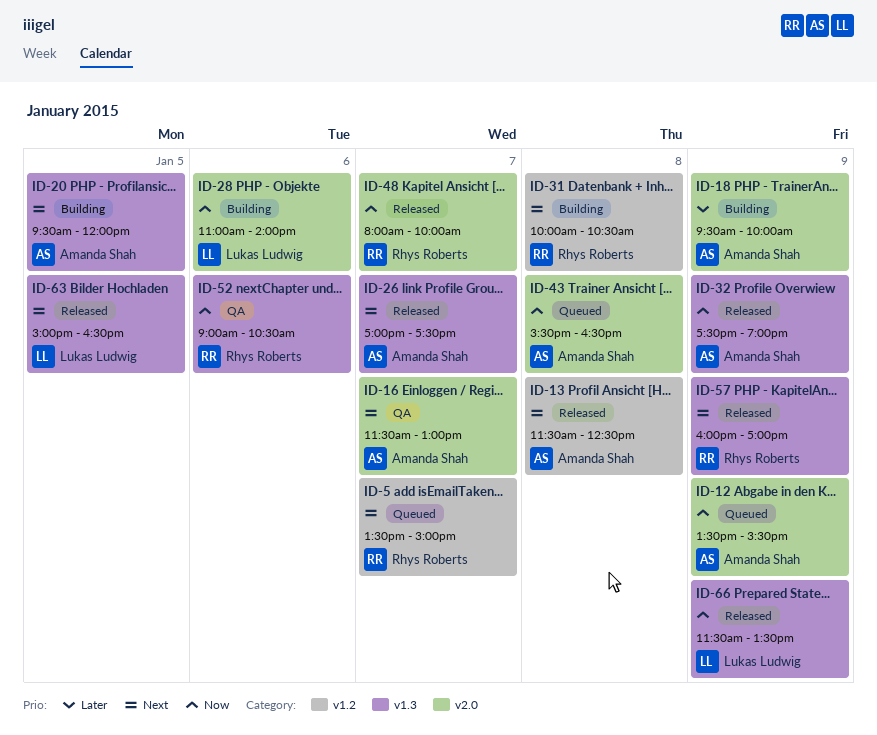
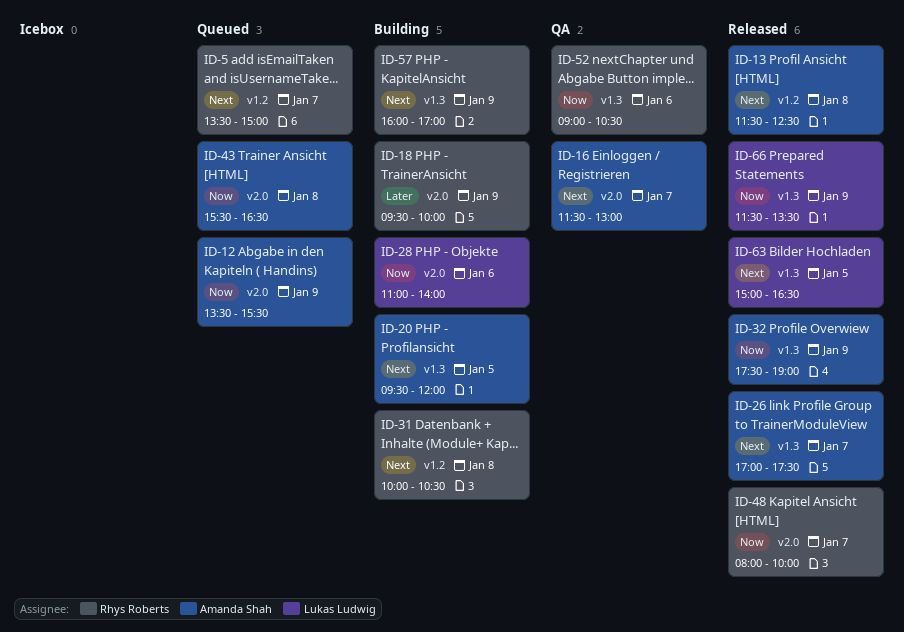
ID-18, owner: Amanda Shah -> Rhys Roberts
ID-57, status: Released -> Building

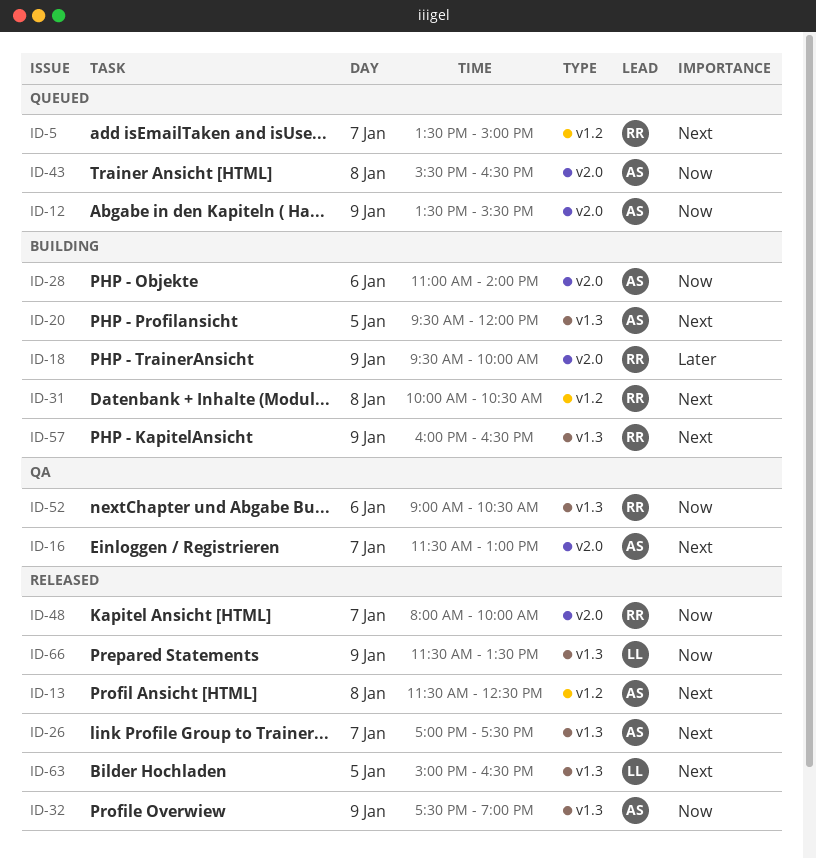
ID-28, owner: Lukas Ludwig -> Amanda Shah
ID-57, ends: 17:00 -> 16:30

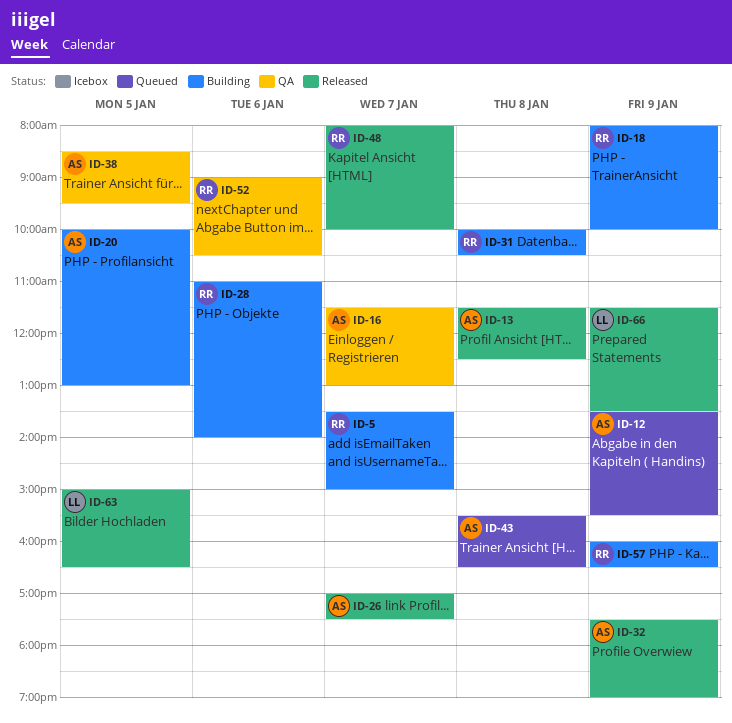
ID-5, status: Queued -> Building
ID-18, begins: 09:30 -> 08:00
ID-20, begins: 09:30 -> 10:00
ID-20, ends: 12:00 -> 13:00
ID-28, owner: AS -> RR
ID-38: none -> present

